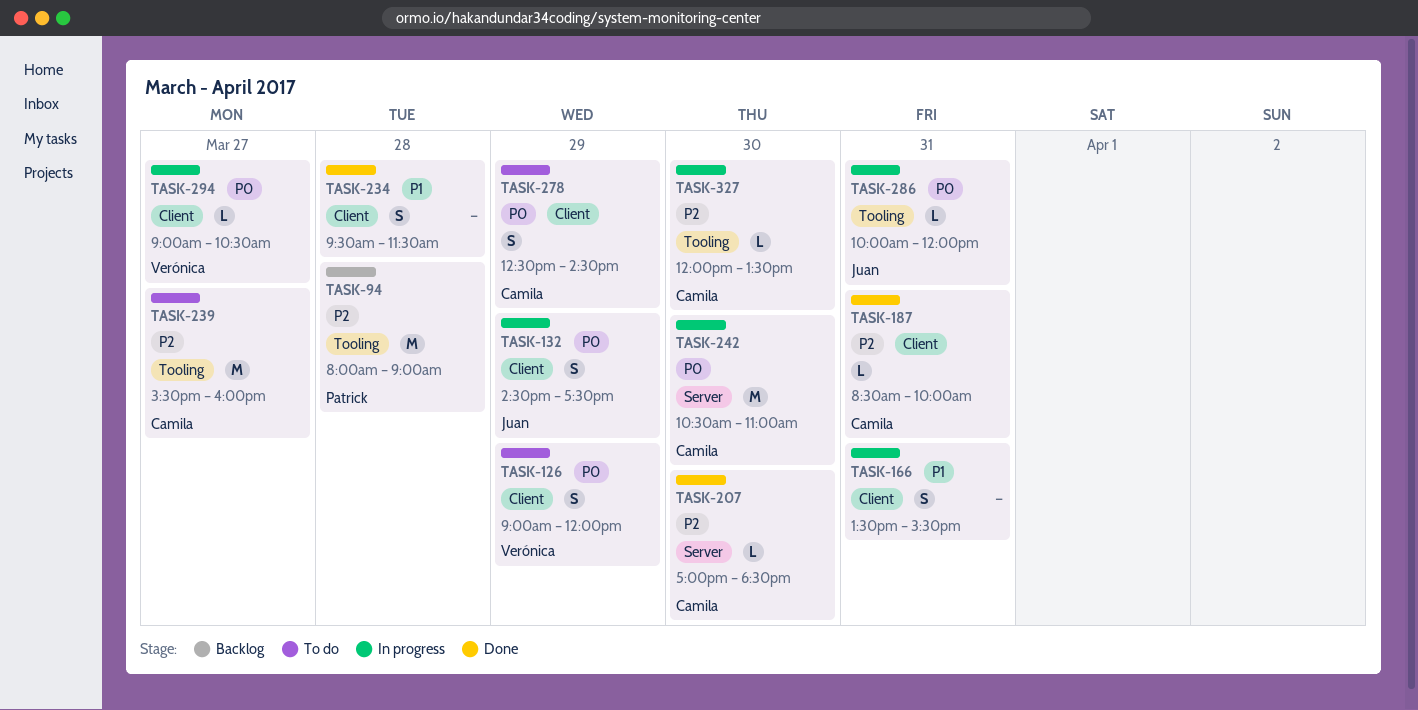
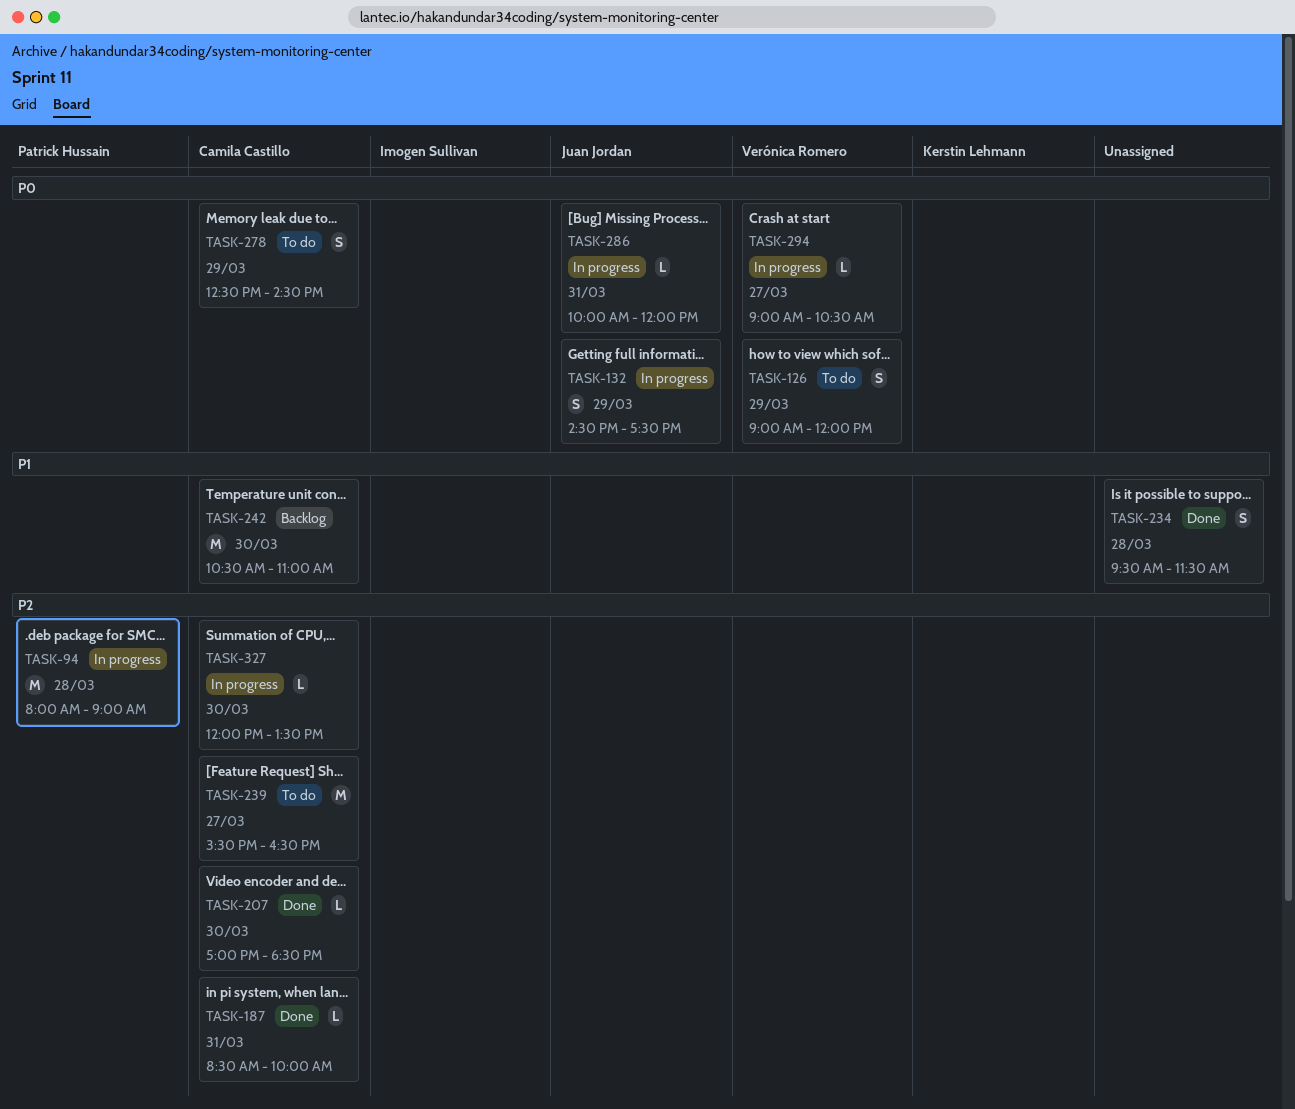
TASK-94, status: Backlog -> In progress
TASK-166: present -> none
TASK-239, ends: 16:00 -> 16:30
TASK-242, status: In progress -> Backlog
TASK-242, priority: P0 -> P1

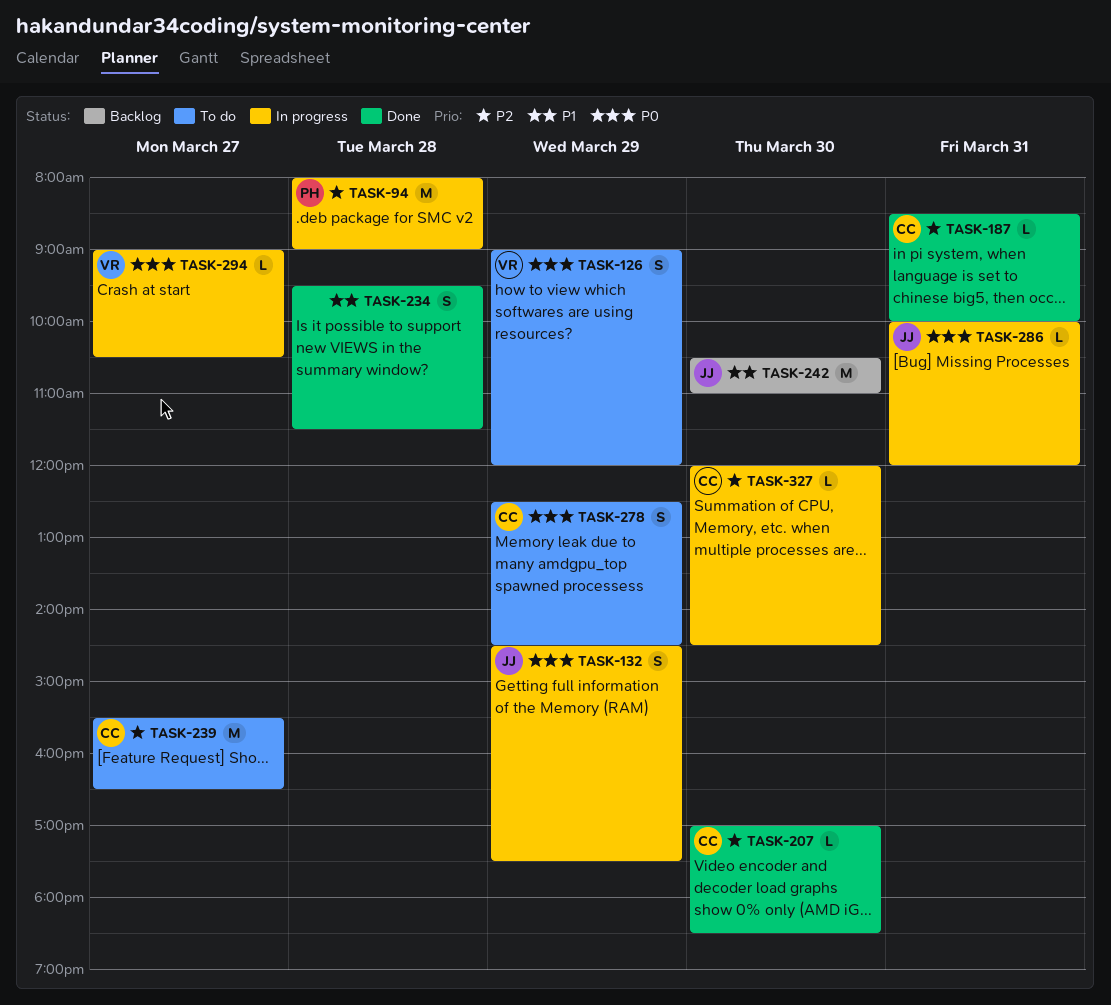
TASK-242, owner: Camila Castillo -> Juan Jordan
TASK-327, ends: 13:30 -> 14:30

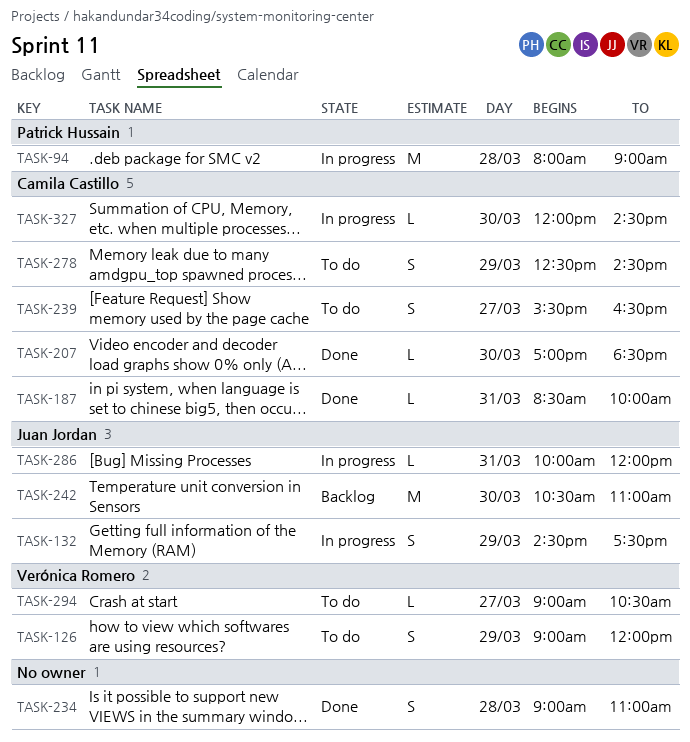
TASK-234, begins: 09:30 -> 09:00
TASK-234, ends: 11:30 -> 11:00
TASK-239, estimate: M -> S
TASK-294, status: In progress -> To do

